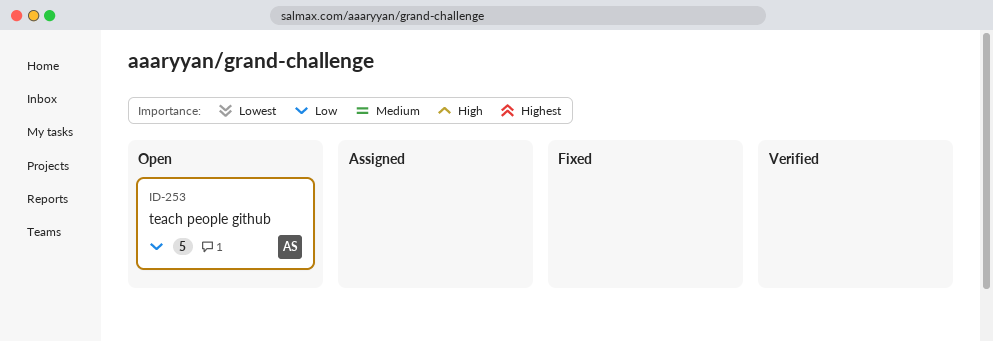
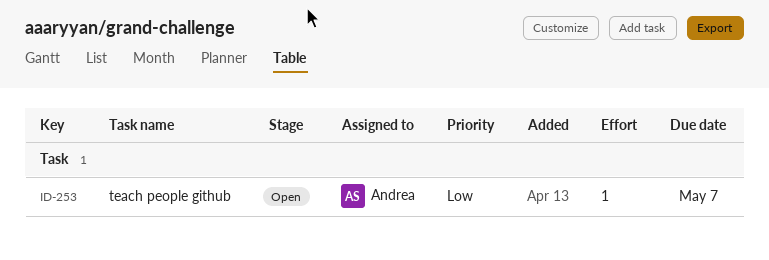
ID-253, estimate: 5 -> 1

